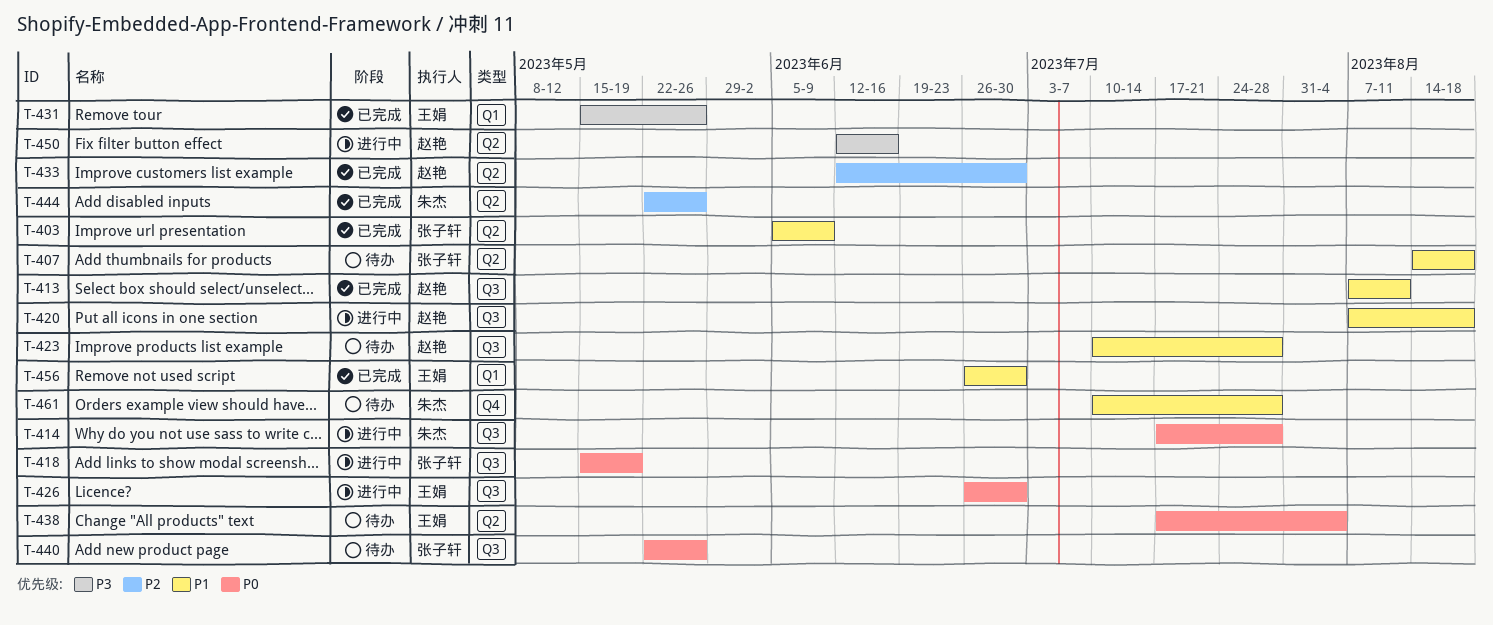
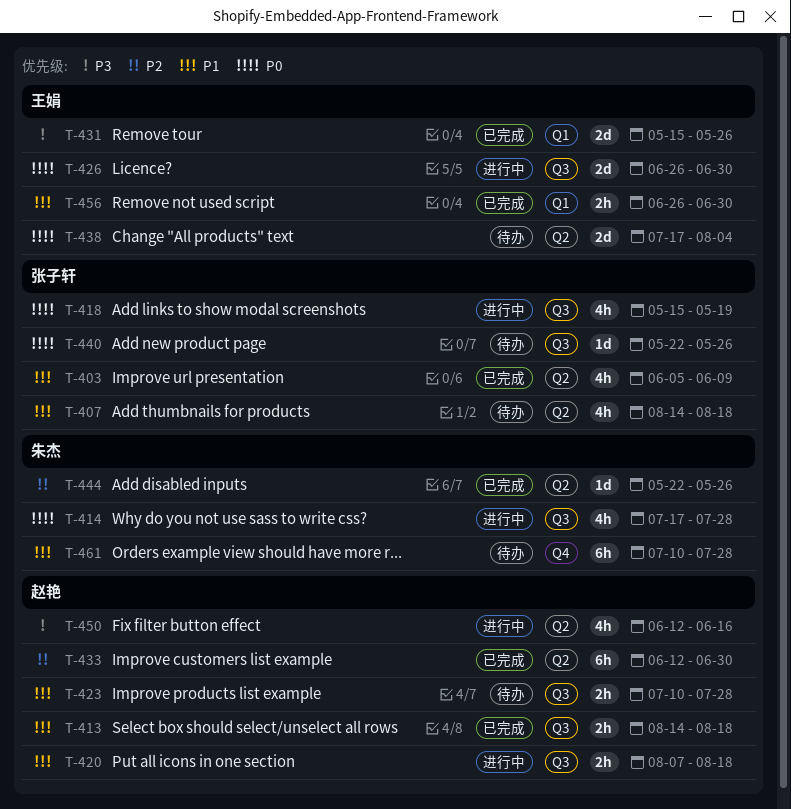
T-413, start: Aug 7 -> Aug 14
T-413, due: Aug 11 -> Aug 18

